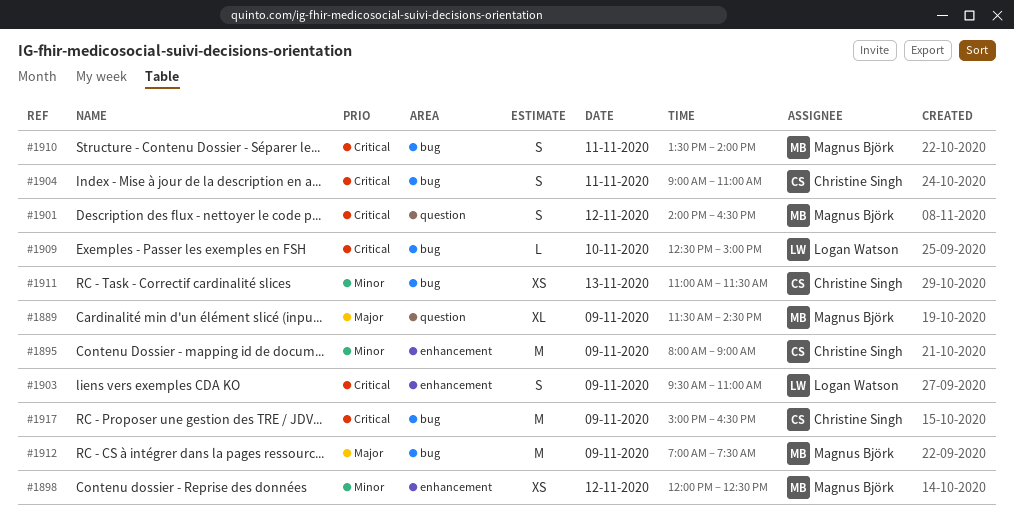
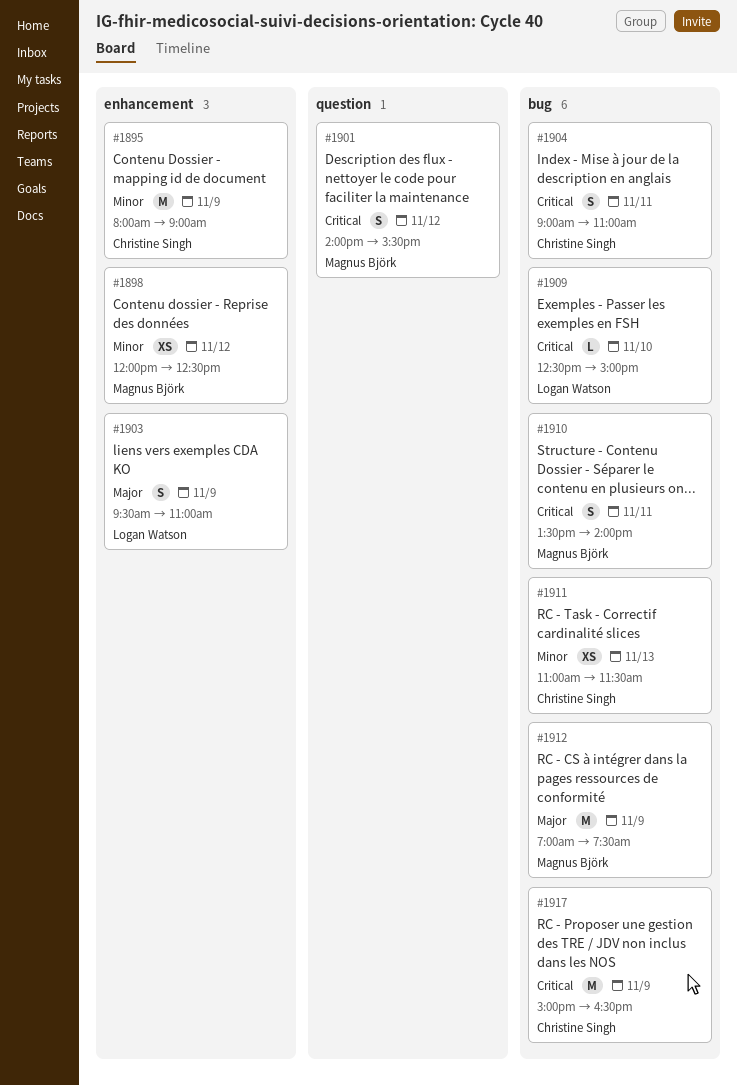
#1889: present -> none
#1901, ends: 16:30 -> 15:30
#1903, priority: Critical -> Major

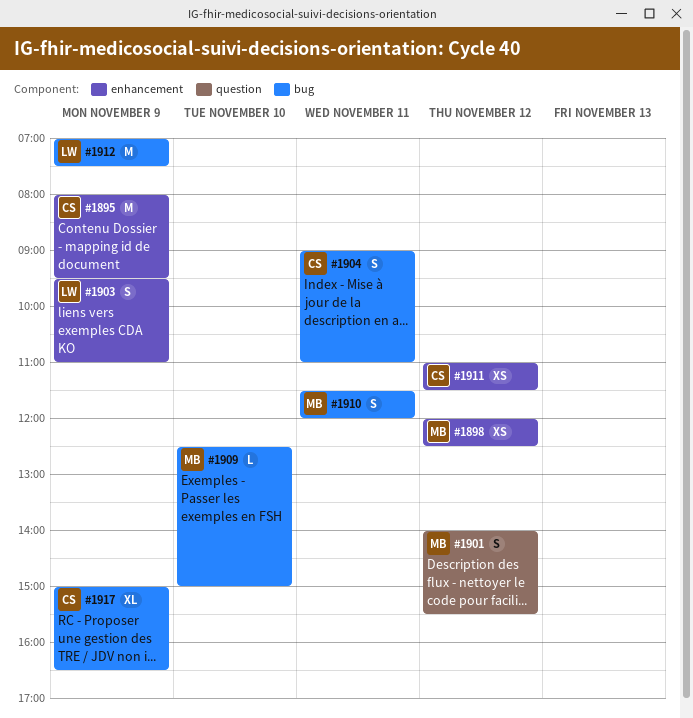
#1895, ends: 09:00 -> 09:30
#1909, owner: Logan Watson -> Magnus Björk
#1910, begins: 13:30 -> 11:30
#1910, ends: 14:00 -> 12:00
#1911, label: bug -> enhancement
#1911, day: Nov 13 -> Nov 12
#1912, owner: Magnus Björk -> Logan Watson
#1917, estimate: M -> XL

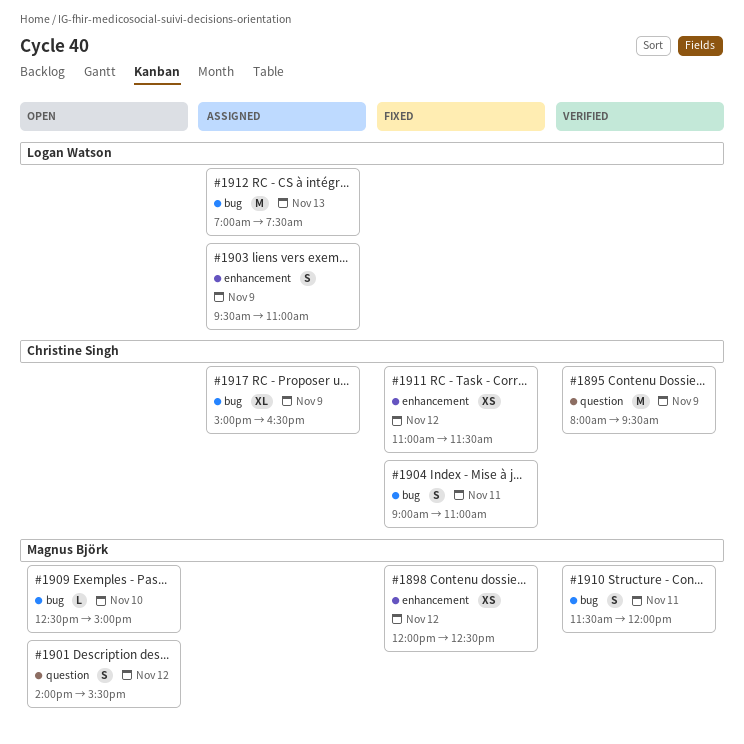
#1895, label: enhancement -> question
#1912, day: Nov 9 -> Nov 13

